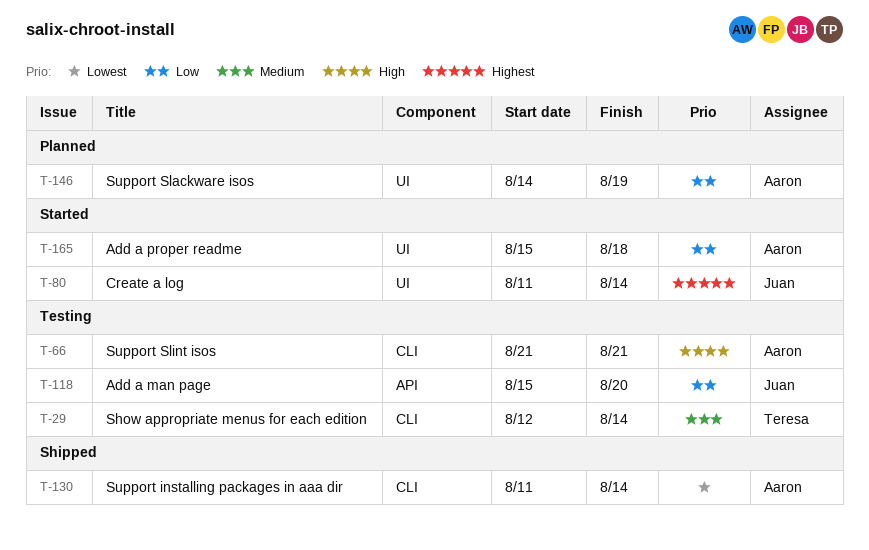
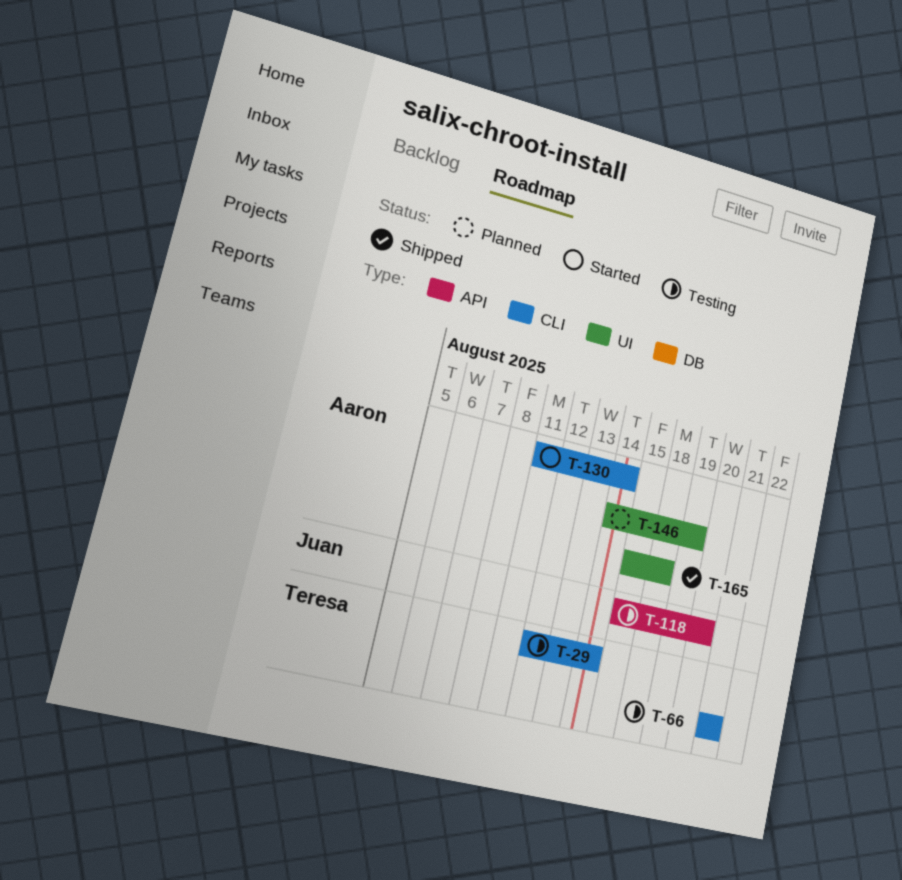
T-66, owner: Aaron -> Teresa
T-80: present -> none
T-130, status: Shipped -> Started
T-165, status: Started -> Shipped

